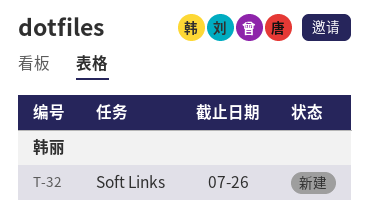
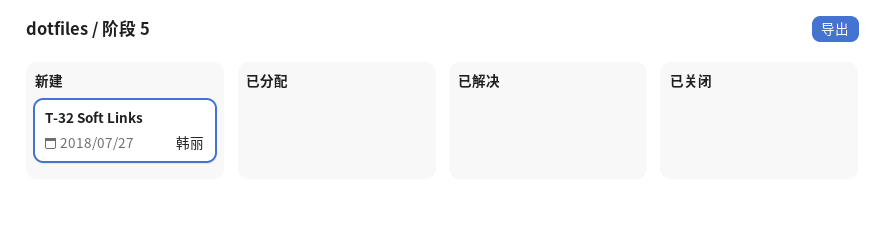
T-32, due: Jul 26 -> Jul 27

